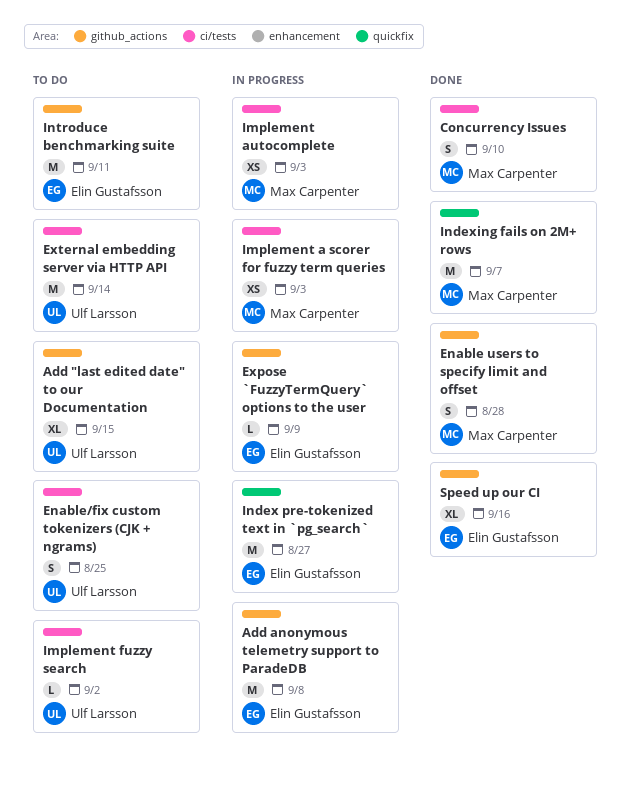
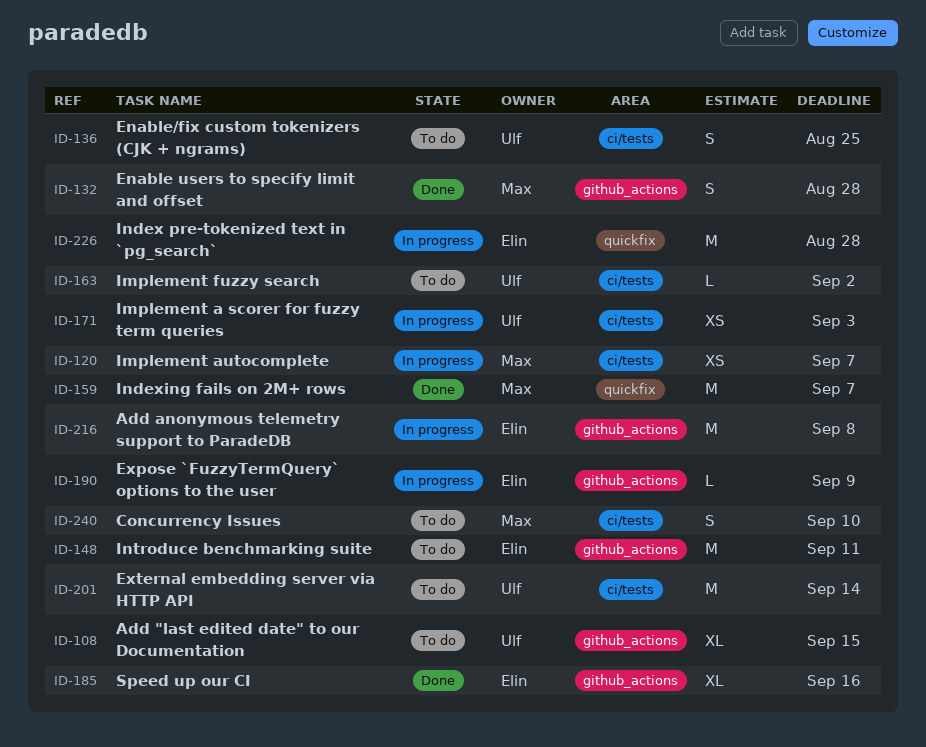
Concurrency Issues, status: Done -> To do
Implement a scorer for fuzzy term queries, owner: Max Carpenter -> Ulf Larsson
Implement autocomplete, due: Sep 3 -> Sep 7
Index pre-tokenized text in `pg_search`, due: Aug 27 -> Aug 28

